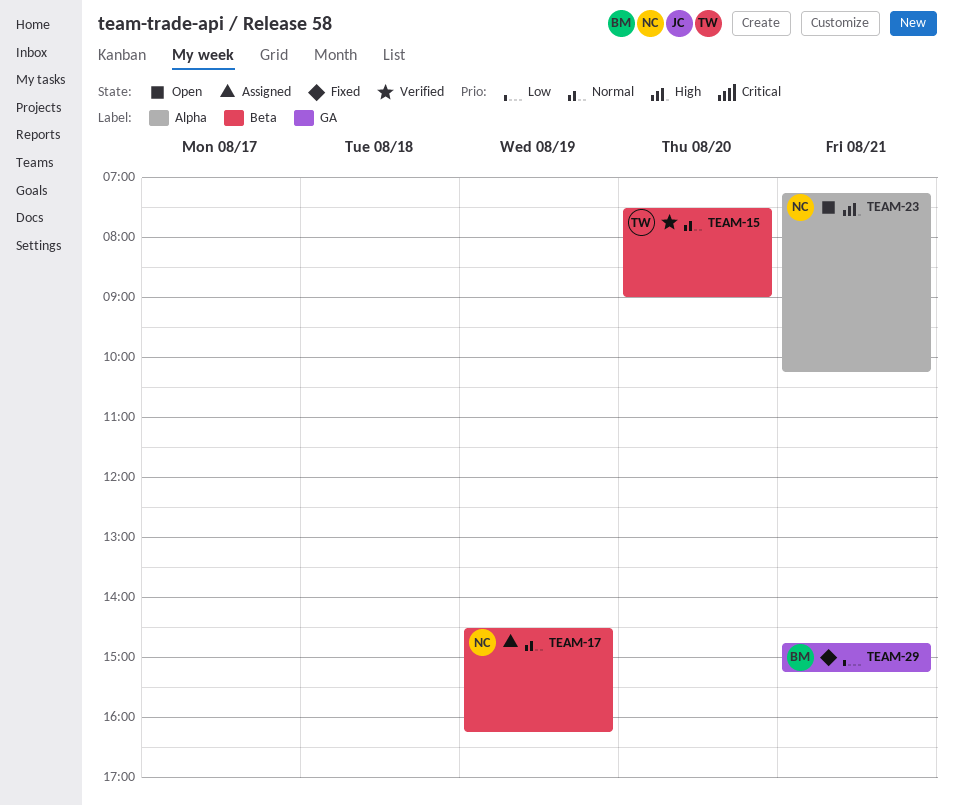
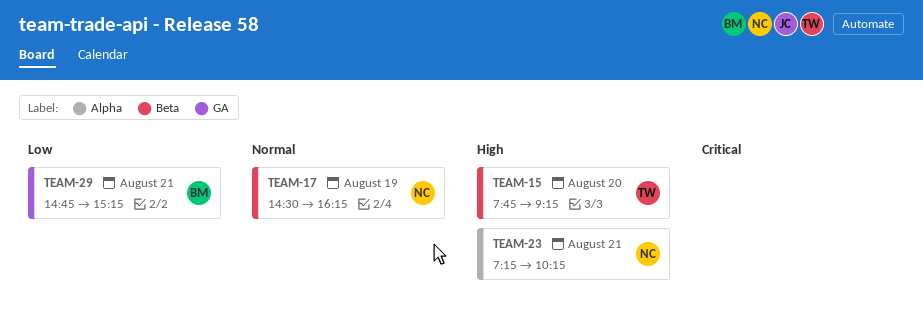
TEAM-15, priority: Normal -> High
TEAM-15, begins: 07:30 -> 07:45
TEAM-15, ends: 09:00 -> 09:15

